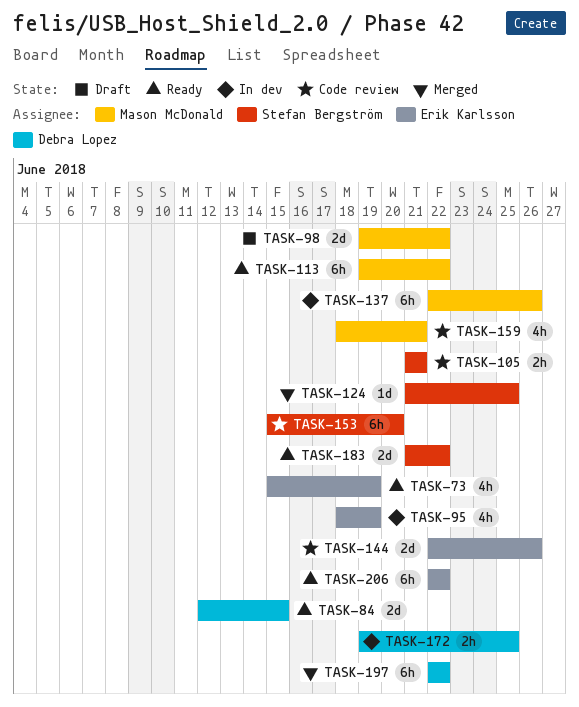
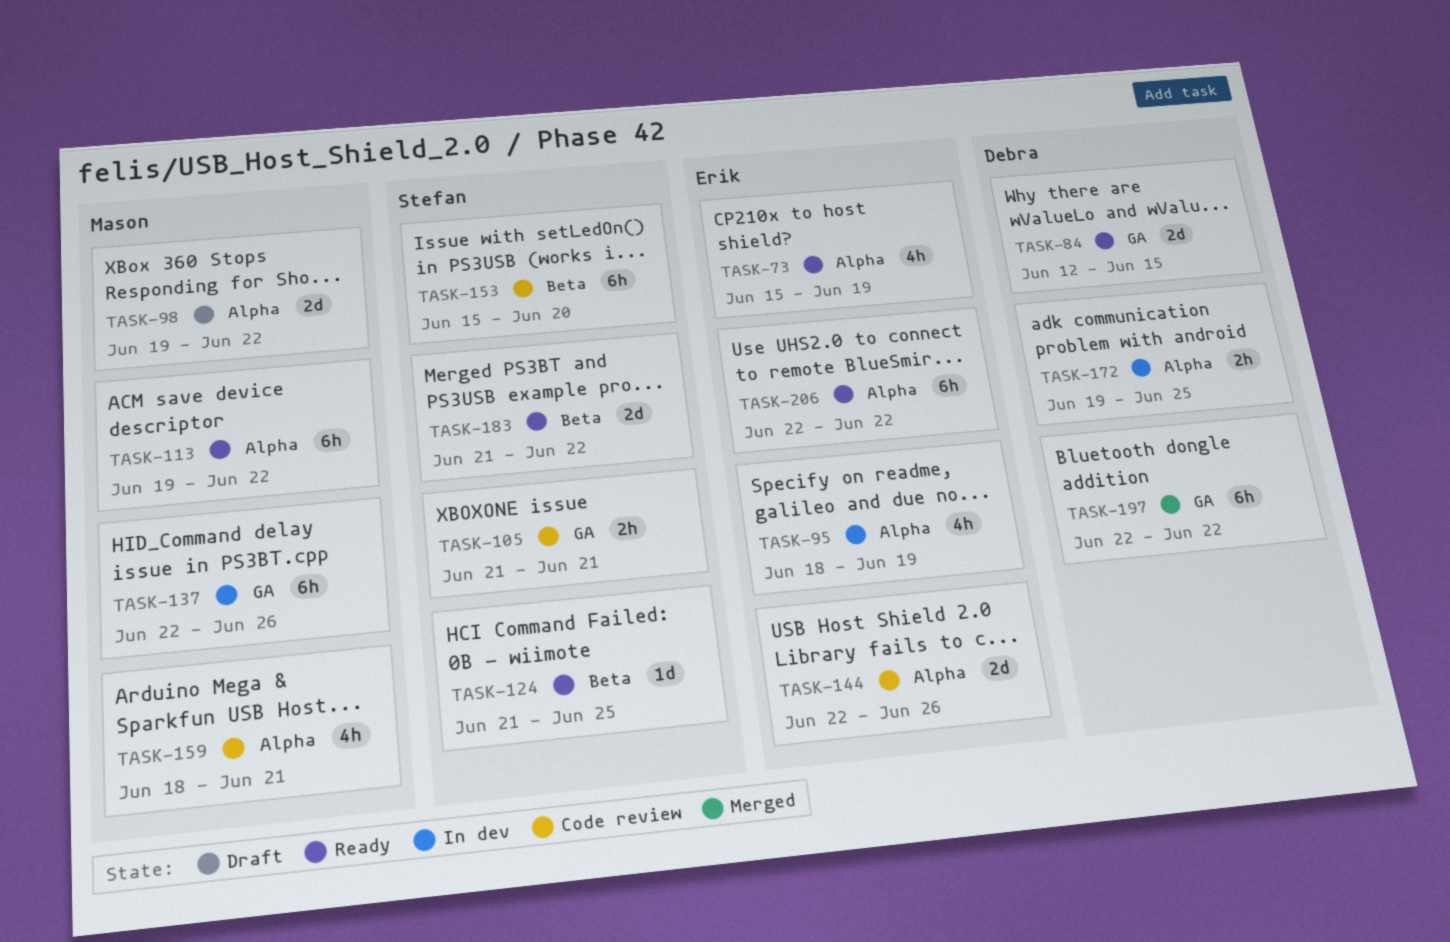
TASK-124, status: Merged -> Ready

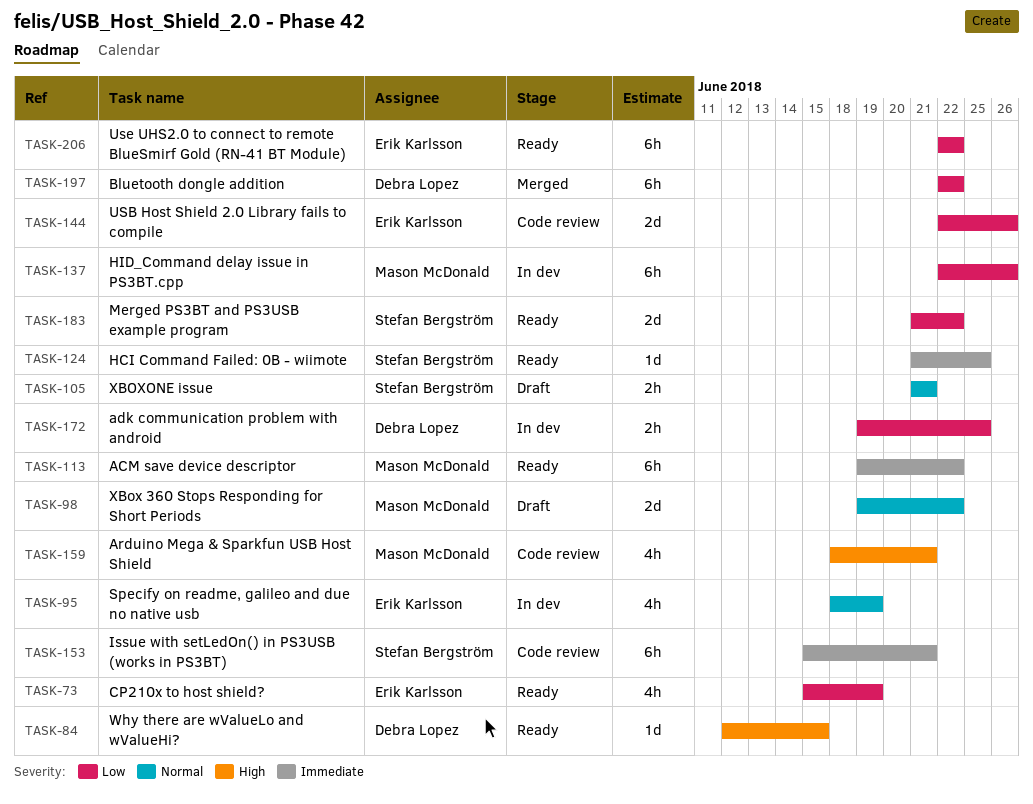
TASK-84, estimate: 2d -> 1d
TASK-105, status: Code review -> Draft
TASK-153, due: Jun 20 -> Jun 21

